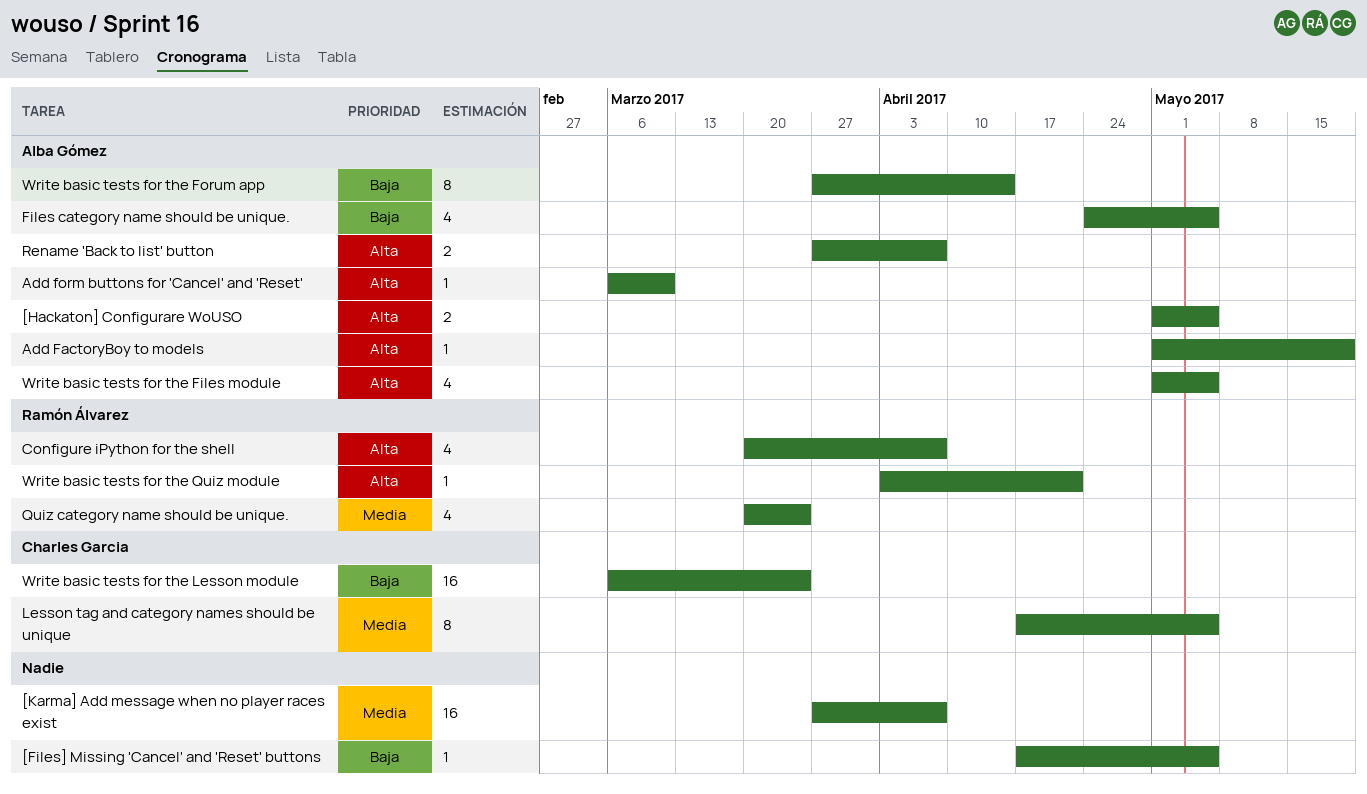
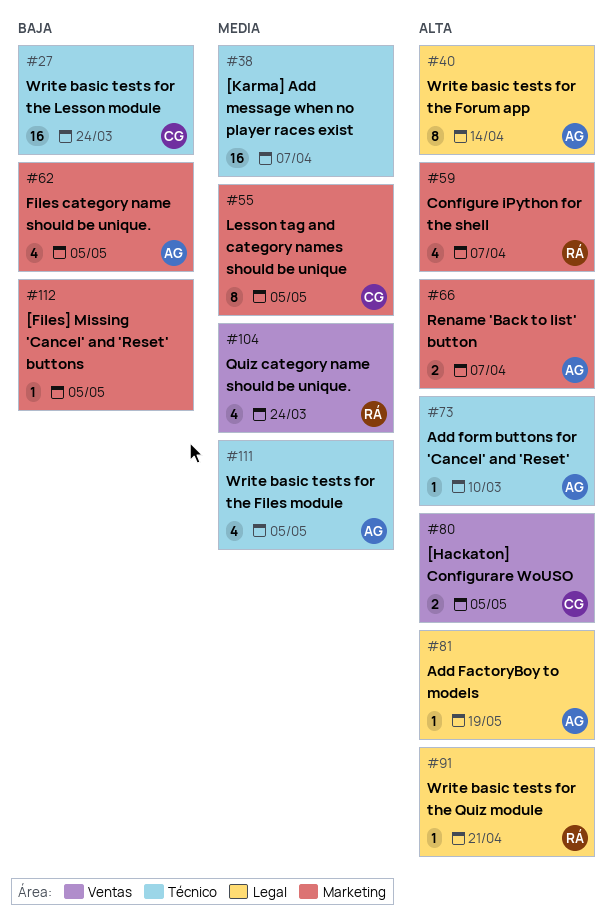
[Hackaton] Configurare WoUSO, owner: Alba Gómez -> Charles Garcia
Write basic tests for the Files module, priority: Alta -> Media
Write basic tests for the Forum app, priority: Baja -> Alta

